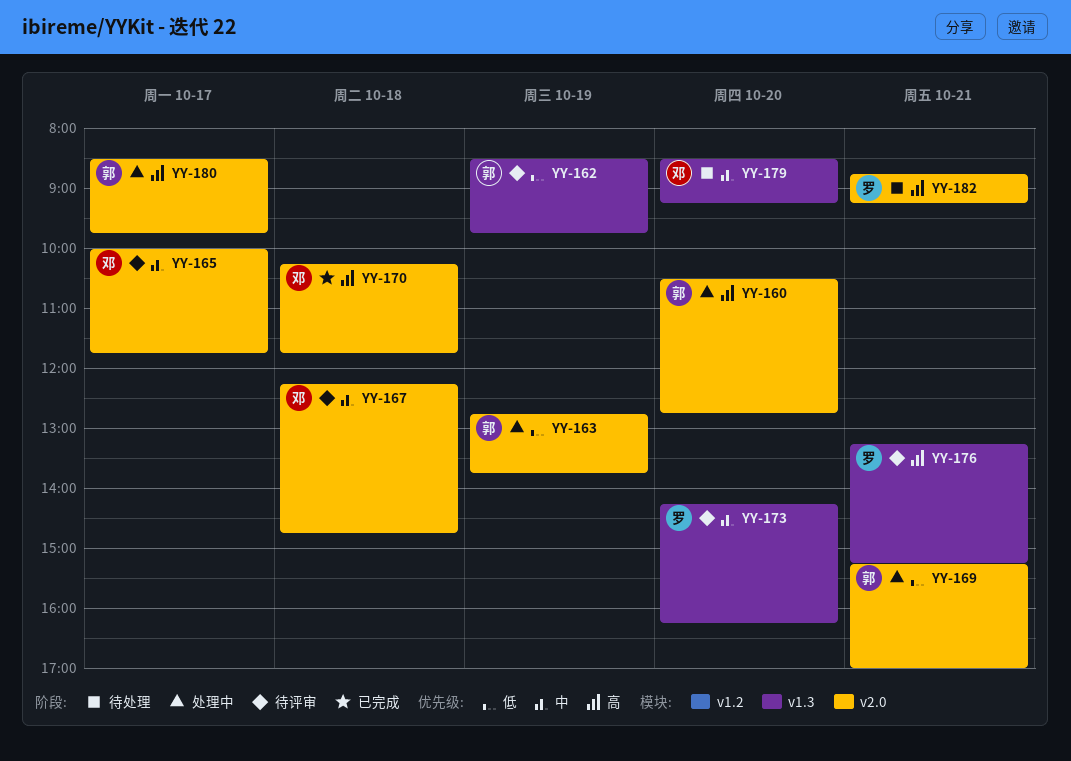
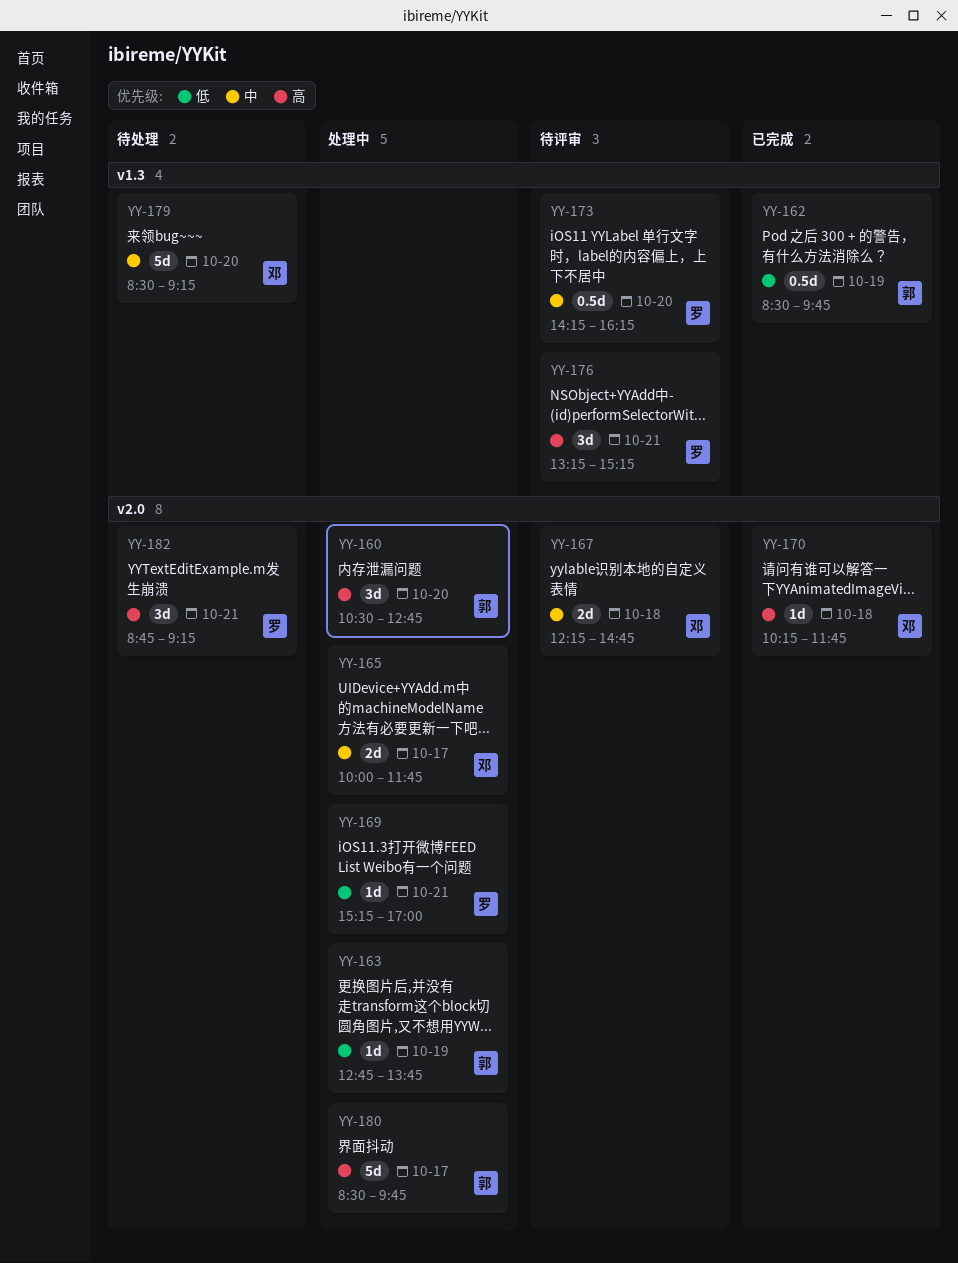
YY-162, status: 待评审 -> 已完成
YY-165, status: 待评审 -> 处理中
YY-169, owner: 郭 -> 罗

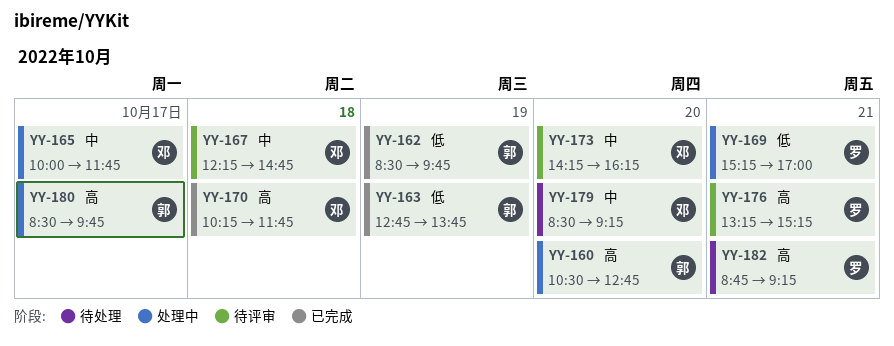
YY-163, status: 处理中 -> 已完成
YY-173, owner: 罗 -> 邓

